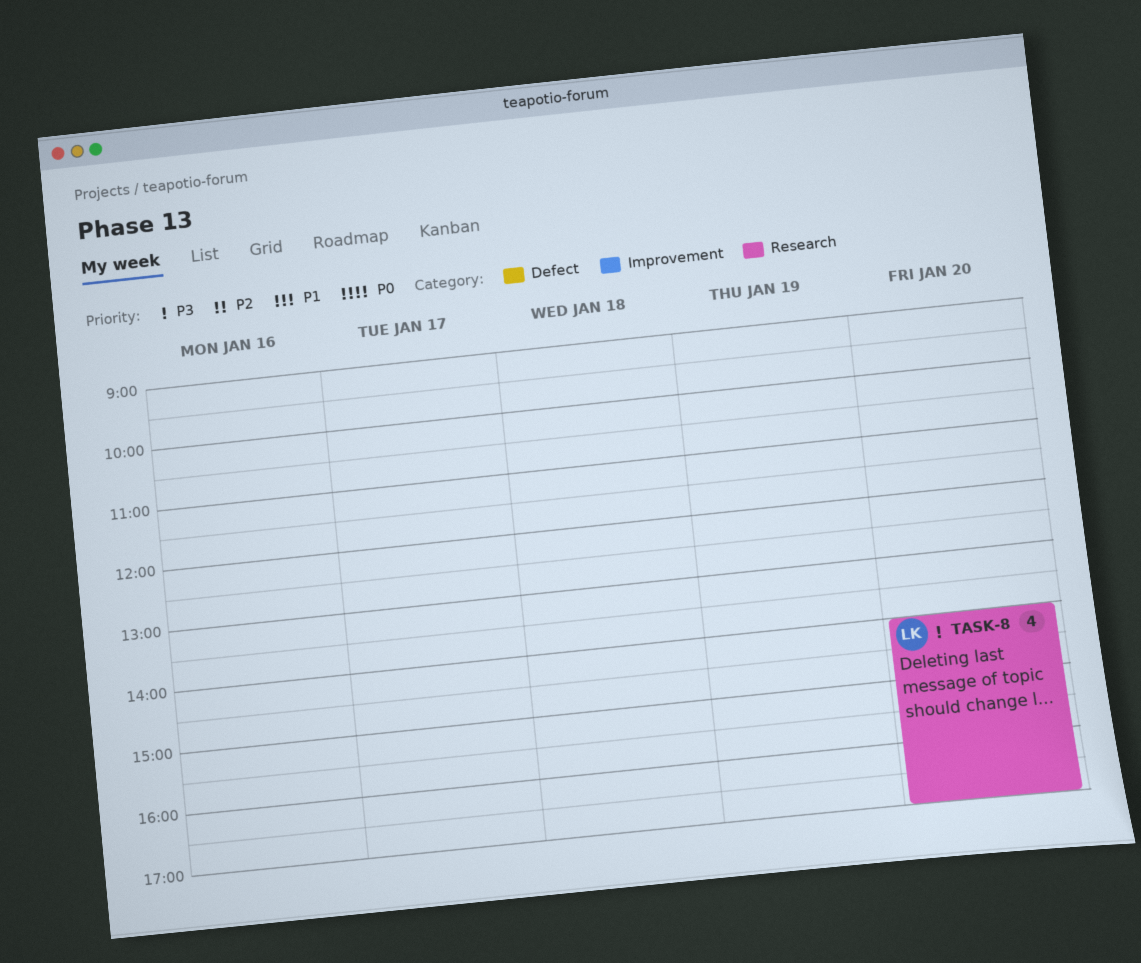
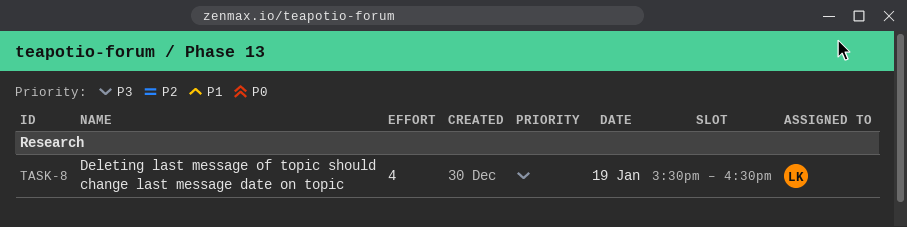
TASK-8, day: Jan 20 -> Jan 19
TASK-8, begins: 14:00 -> 15:30
TASK-8, ends: 17:00 -> 16:30

